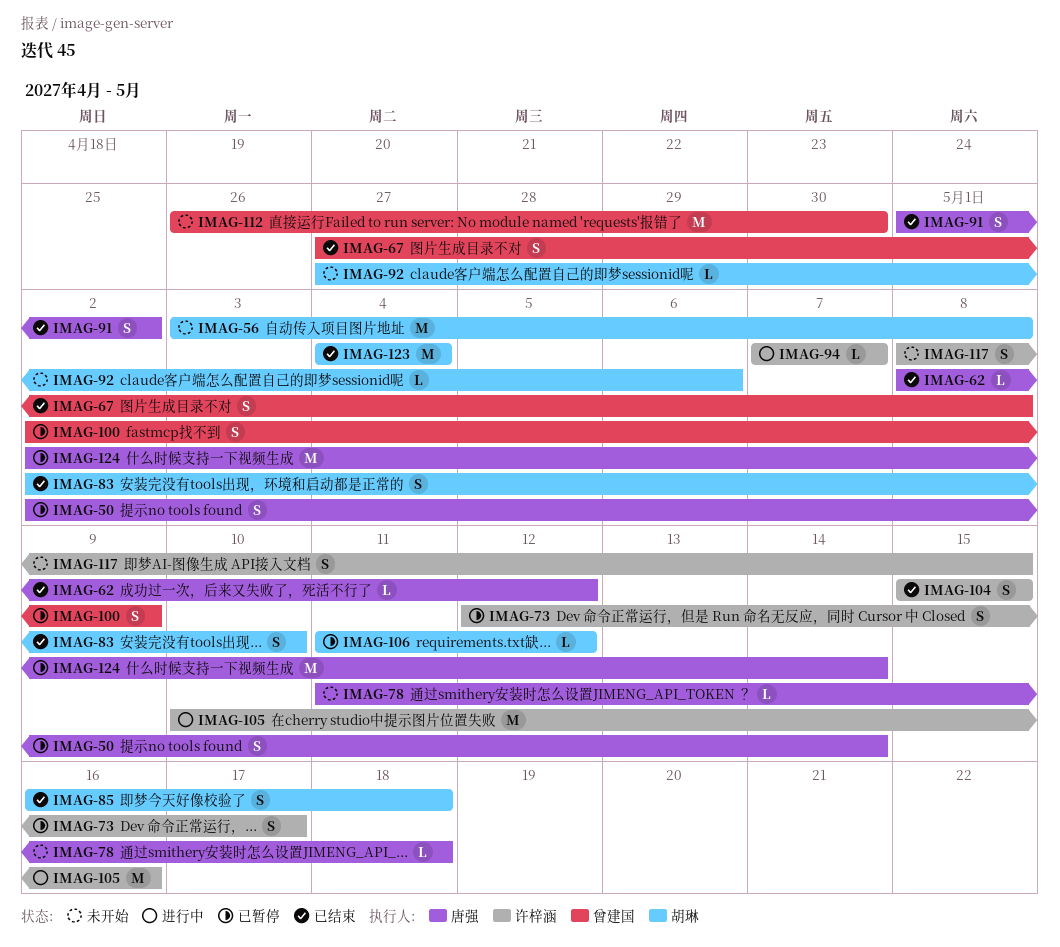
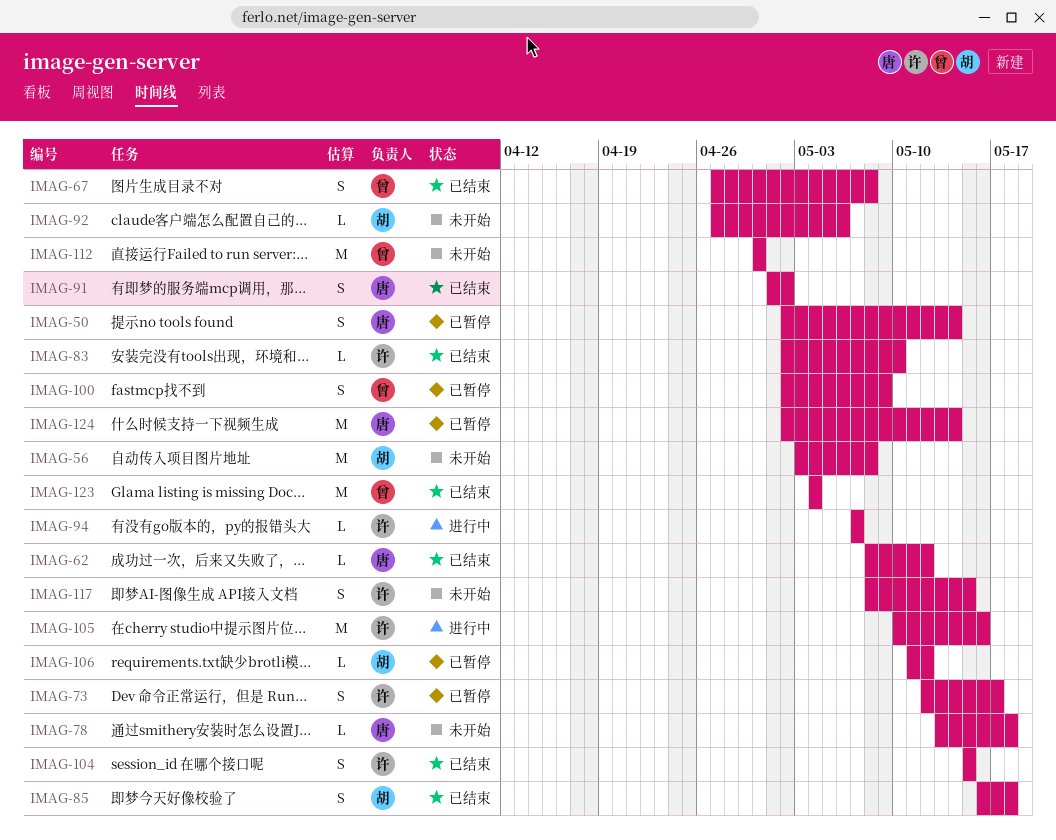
IMAG-78, start: May 11 -> May 13
IMAG-83, owner: 胡琳 -> 许梓涵
IMAG-83, estimate: S -> L
IMAG-112, start: Apr 26 -> Apr 30
IMAG-123, owner: 胡琳 -> 曾建国

